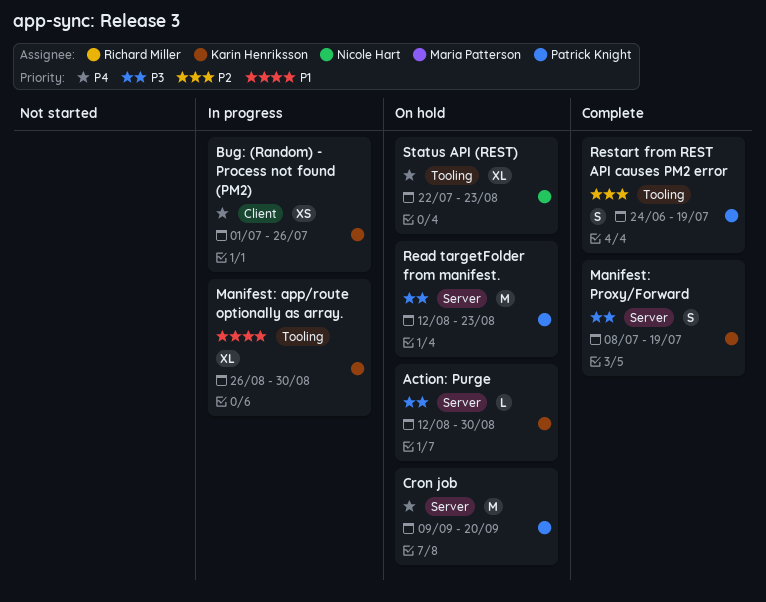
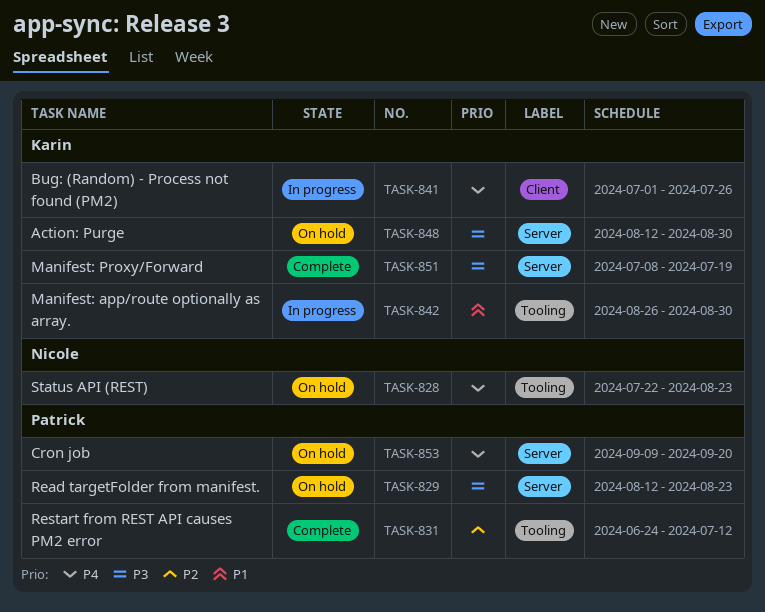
Restart from REST API causes PM2 error, due: Jul 19 -> Jul 12

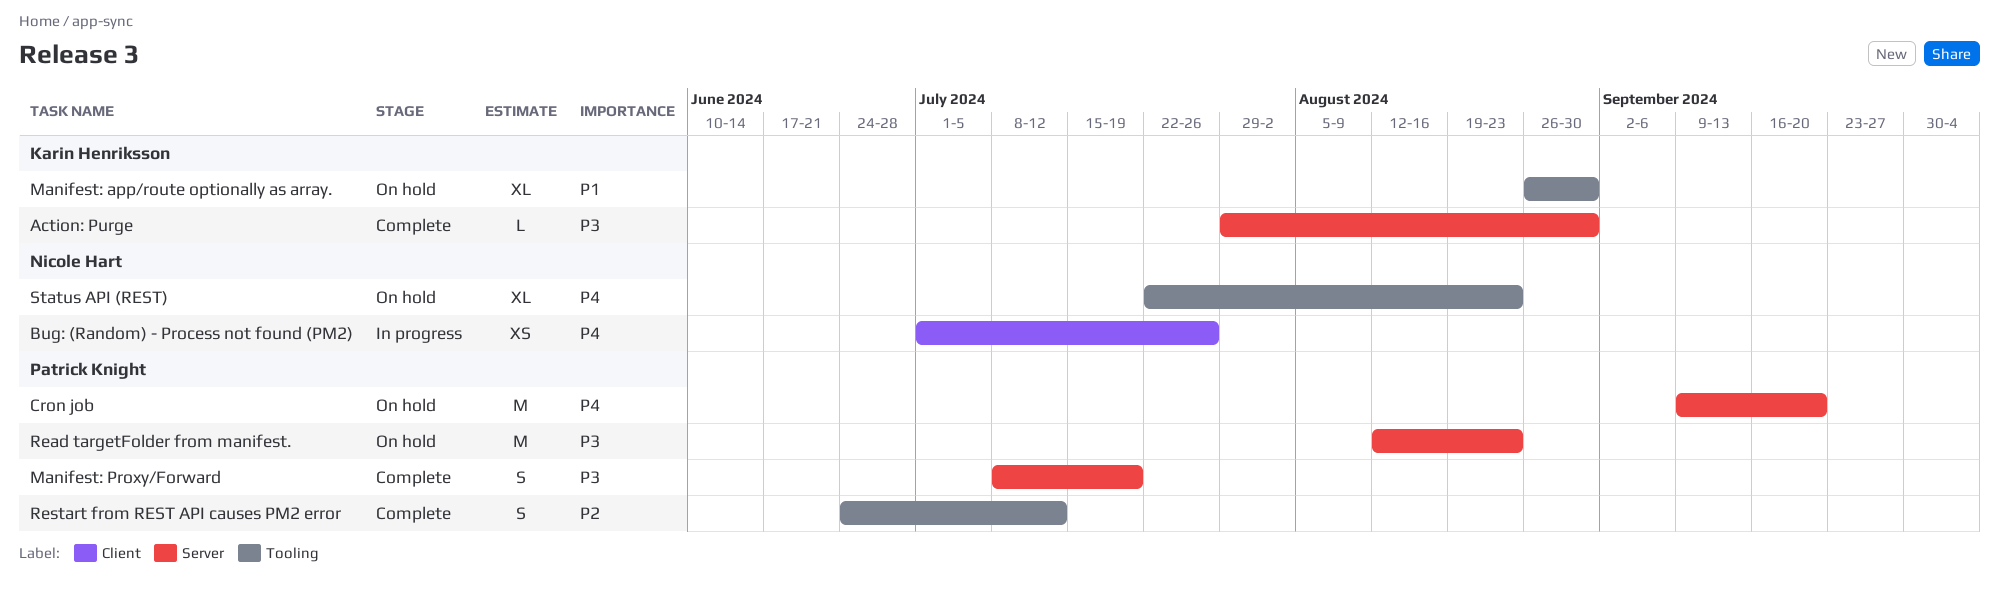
Action: Purge, status: On hold -> Complete
Action: Purge, start: Aug 12 -> Jul 29
Bug: (Random) - Process not found (PM2), owner: Karin Henriksson -> Nicole Hart
Manifest: app/route optionally as array., status: In progress -> On hold
Manifest: Proxy/Forward, owner: Karin Henriksson -> Patrick Knight

